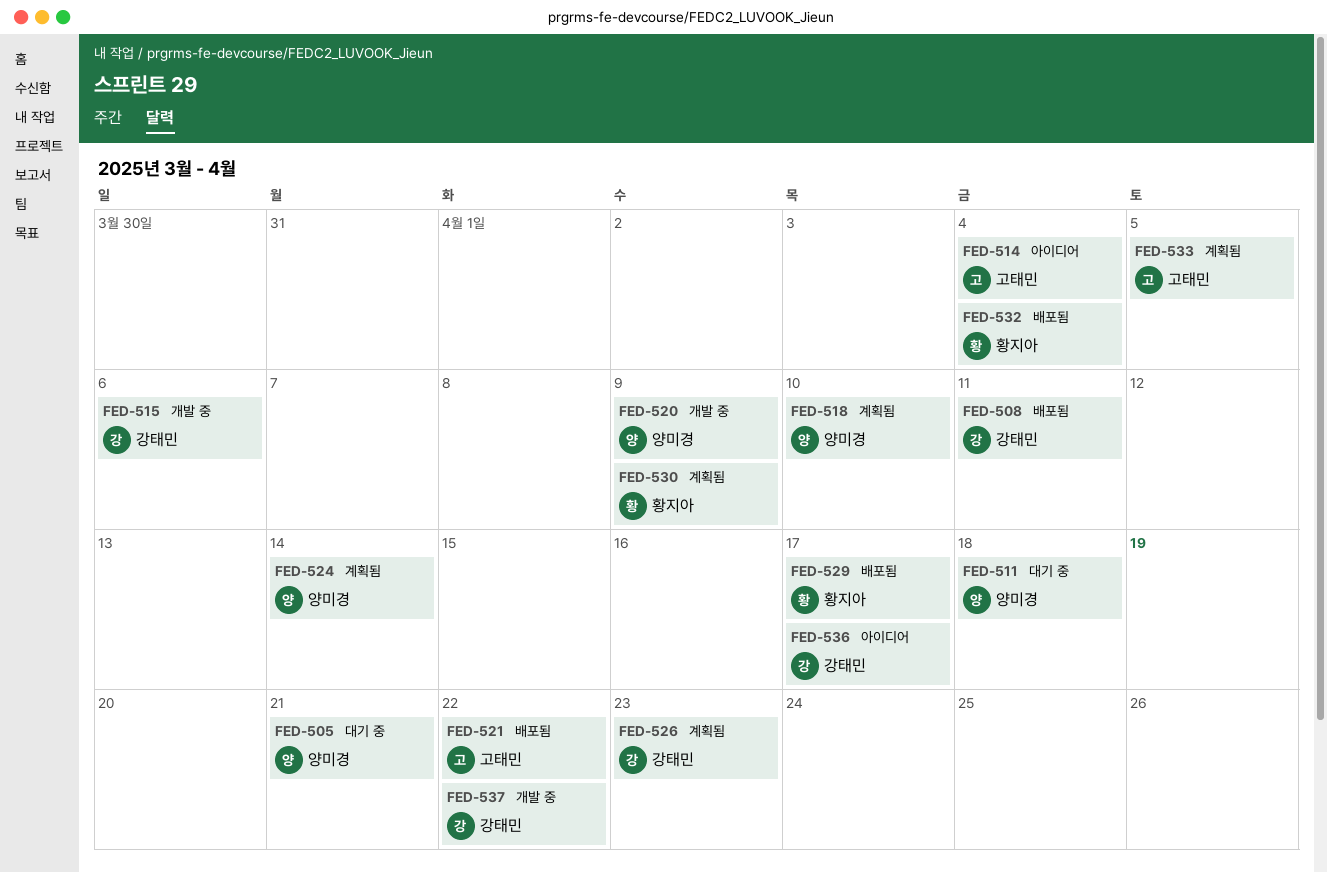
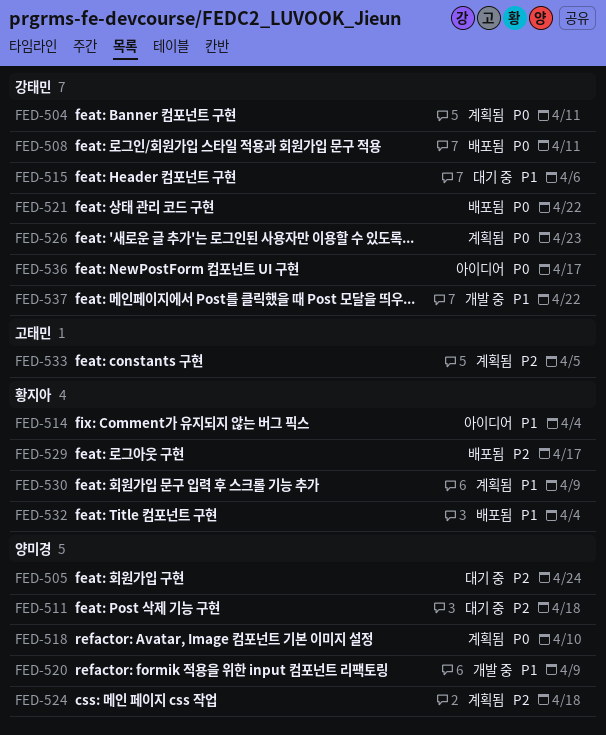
FED-504: none -> present
FED-505, due: Apr 21 -> Apr 24
FED-514, owner: 고태민 -> 황지아
FED-515, status: 개발 중 -> 대기 중
FED-521, owner: 고태민 -> 강태민
FED-524, due: Apr 14 -> Apr 18

